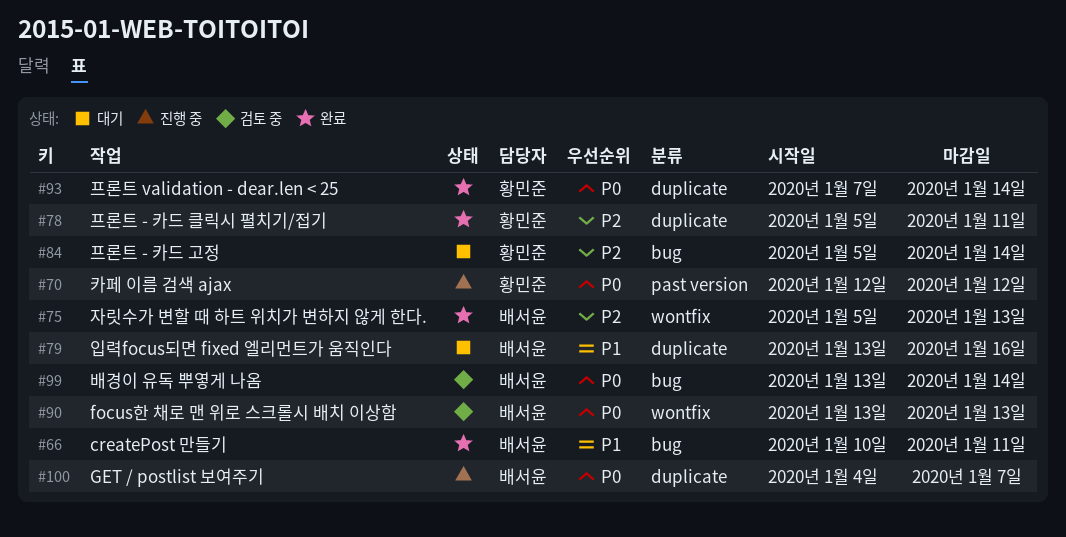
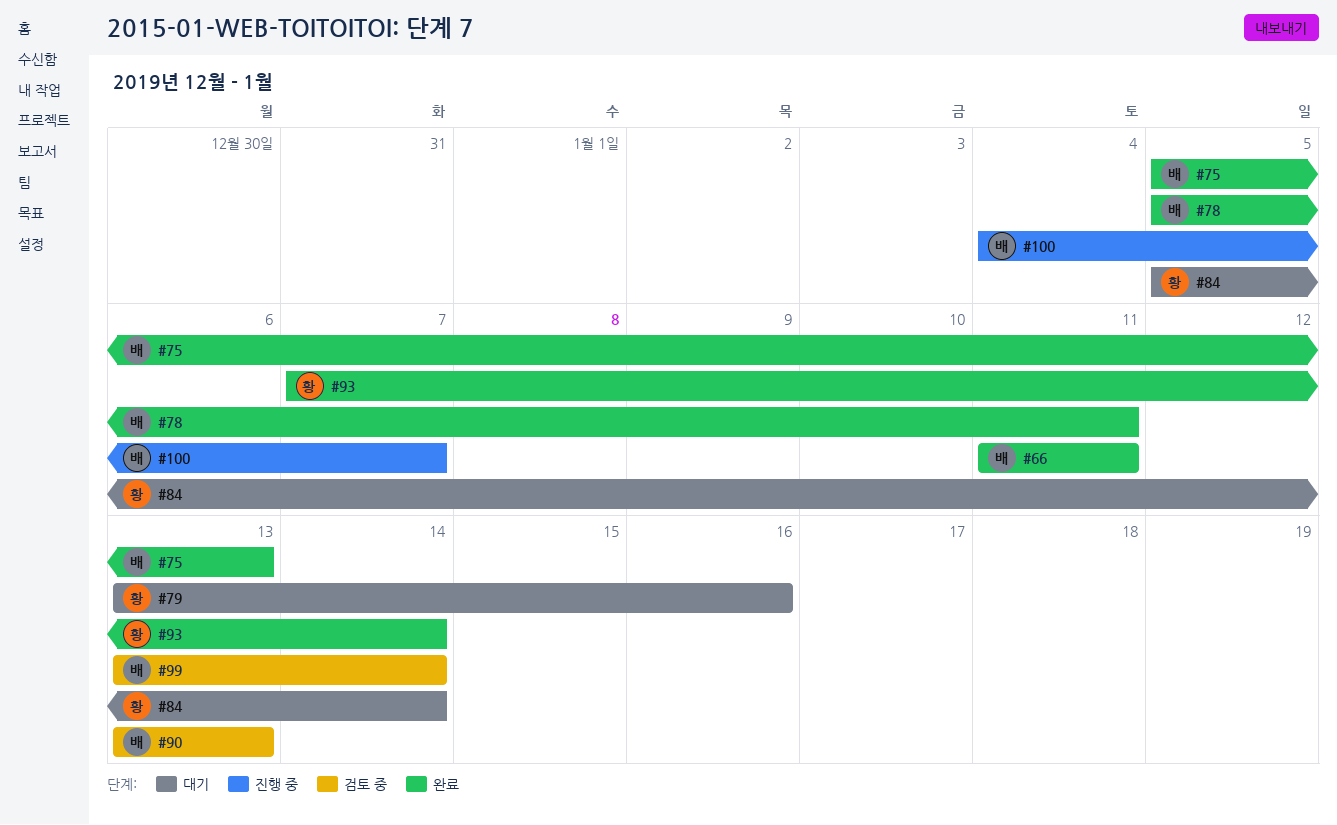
#66, start: Jan 10 -> Jan 11
#70: present -> none
#78, owner: 황민준 -> 배서윤
#79, owner: 배서윤 -> 황민준

